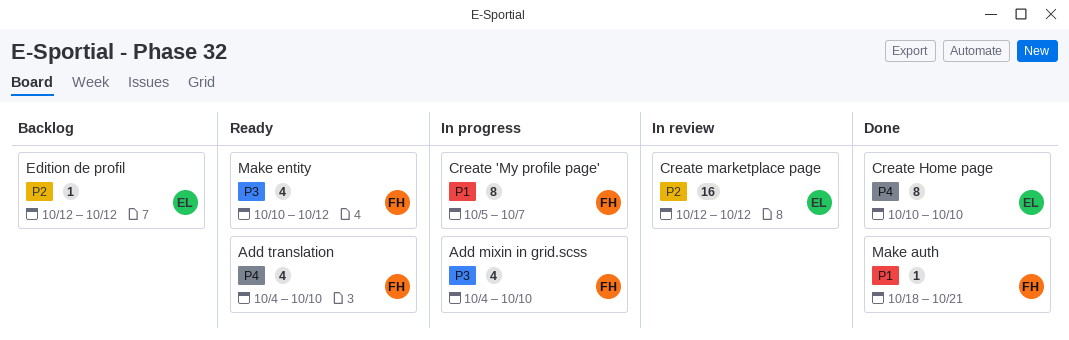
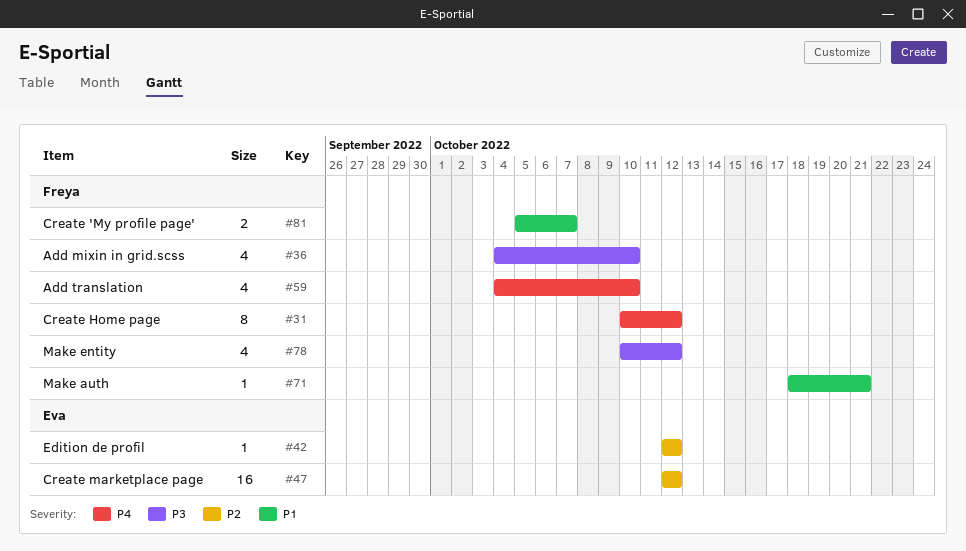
Create 'My profile page', estimate: 8 -> 2
Create Home page, owner: Eva -> Freya
Create Home page, due: Oct 10 -> Oct 12

